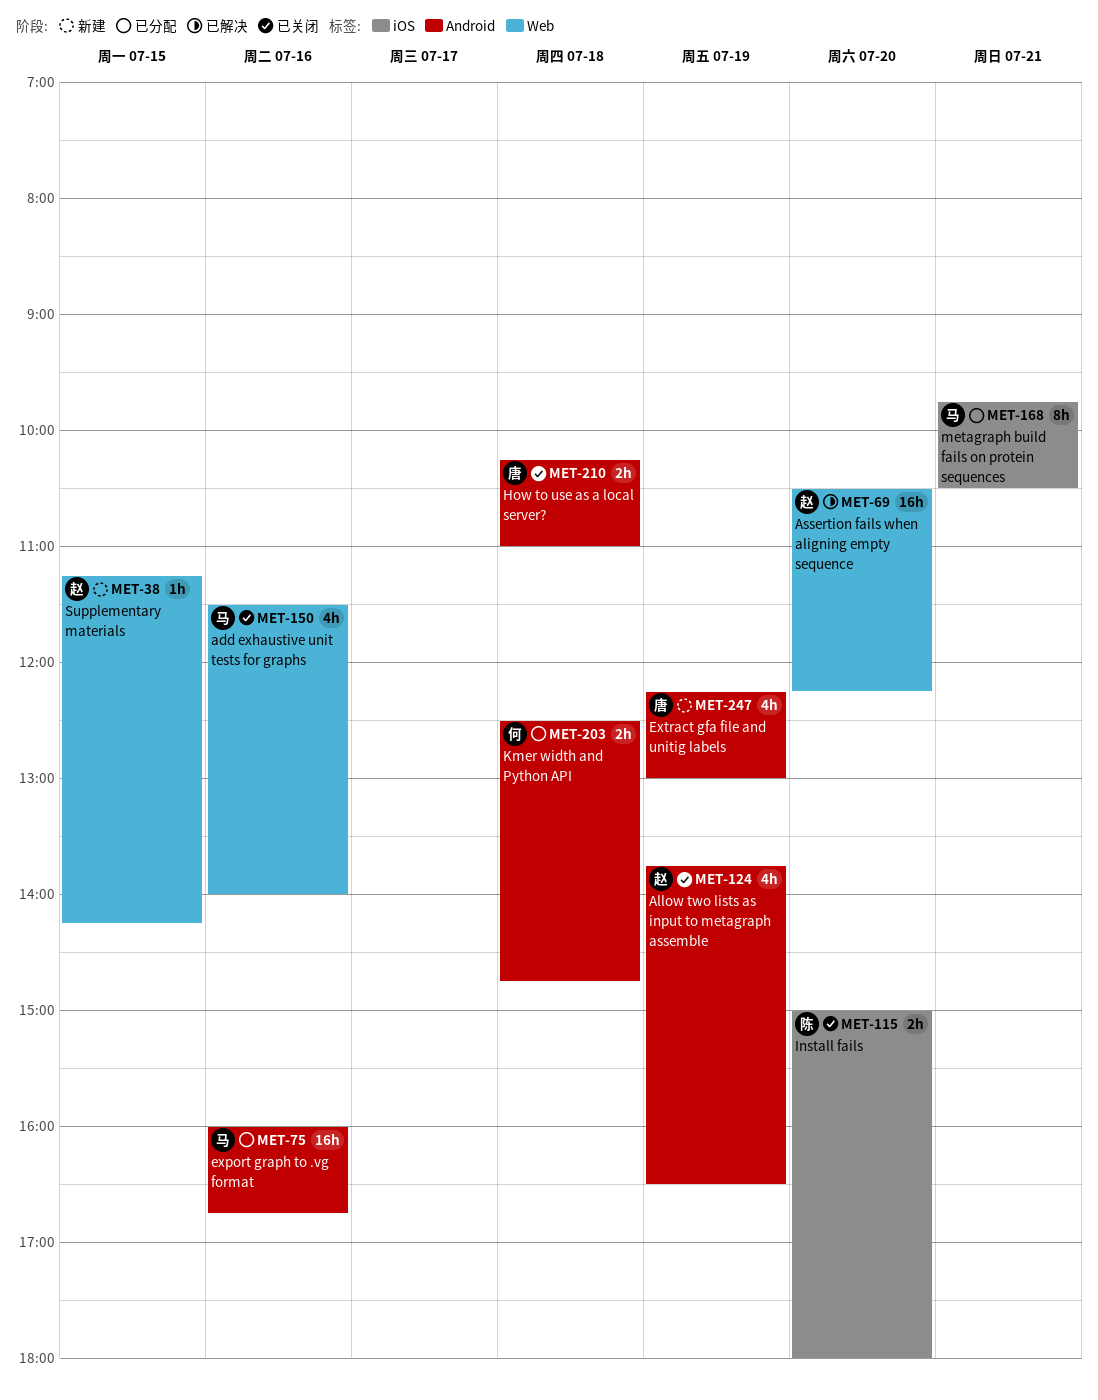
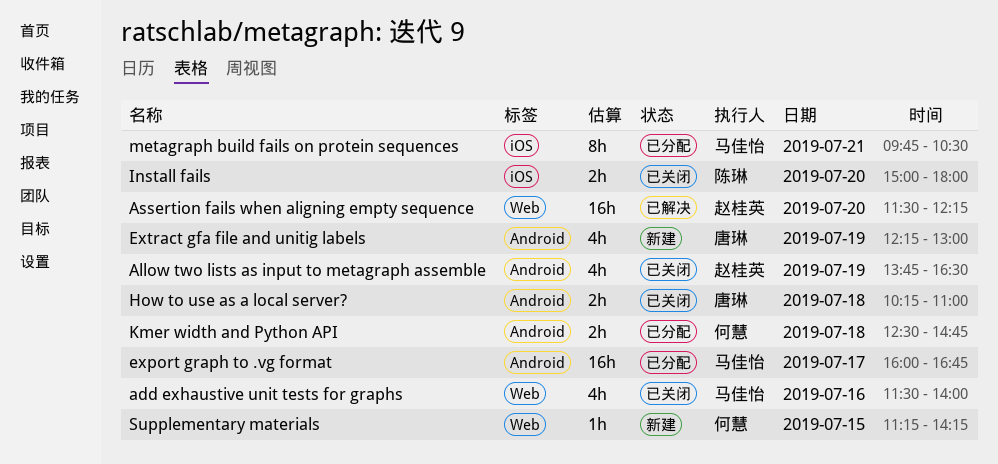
Assertion fails when aligning empty sequence, begins: 10:30 -> 11:30
export graph to .vg format, day: Jul 16 -> Jul 17
Supplementary materials, owner: 赵桂英 -> 何慧

